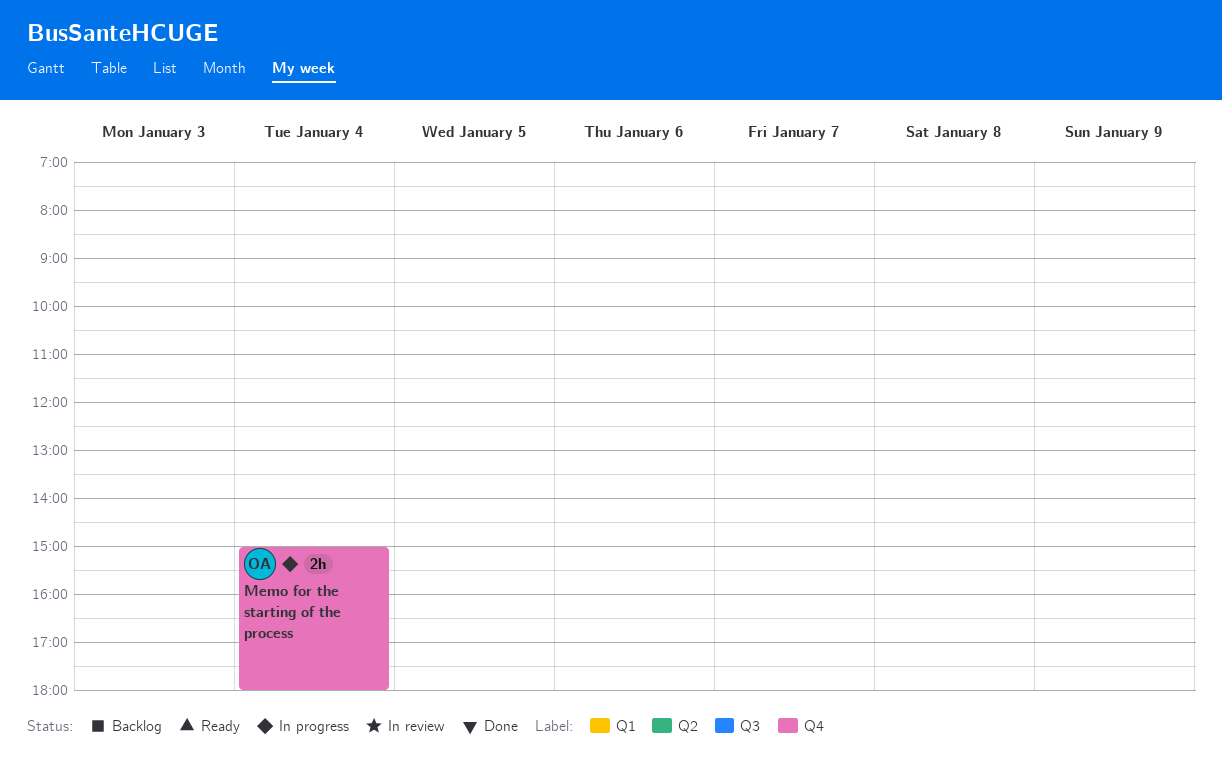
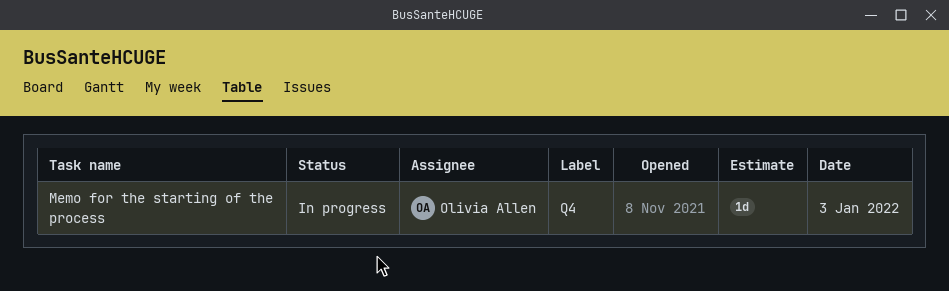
Memo for the starting of the process, estimate: 2h -> 1d
Memo for the starting of the process, day: Jan 4 -> Jan 3

